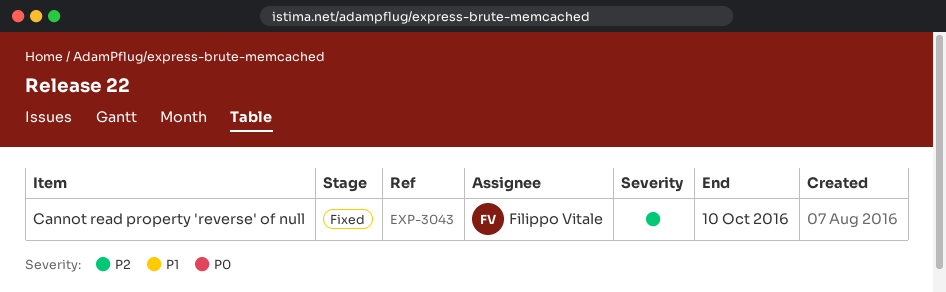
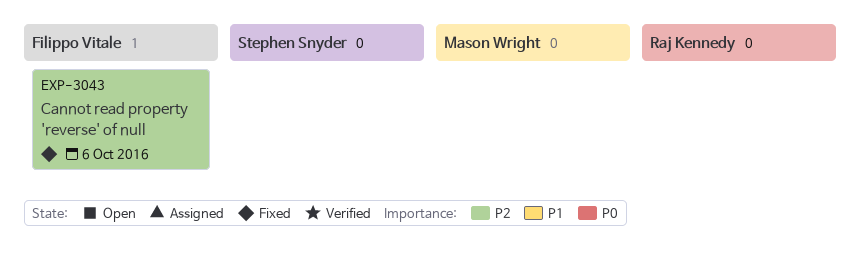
EXP-3043, due: Oct 10 -> Oct 6

